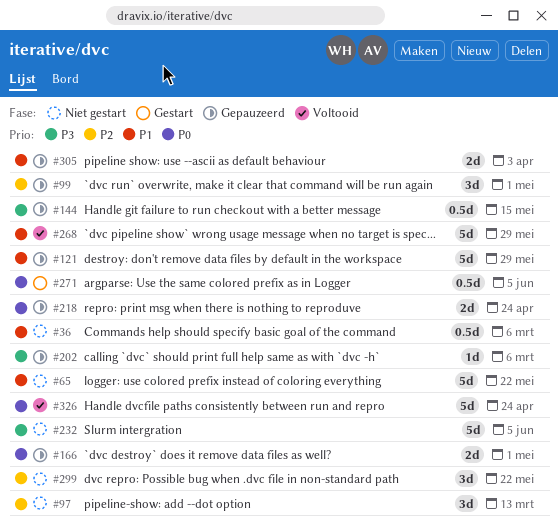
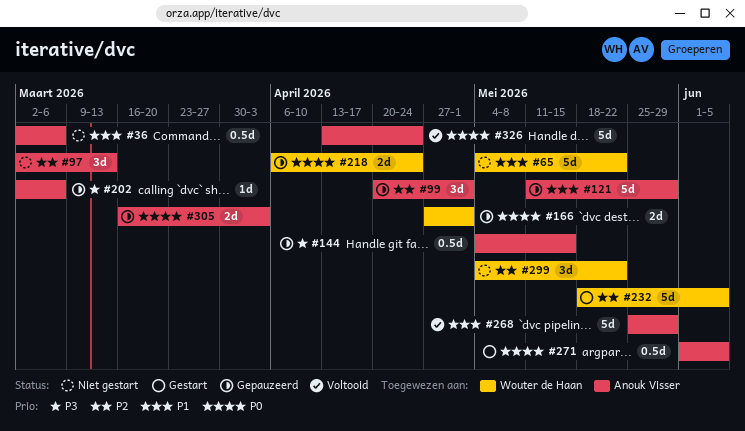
#232, status: Niet gestart -> Gestart
#232, priority: P3 -> P2
#305, priority: P1 -> P0

